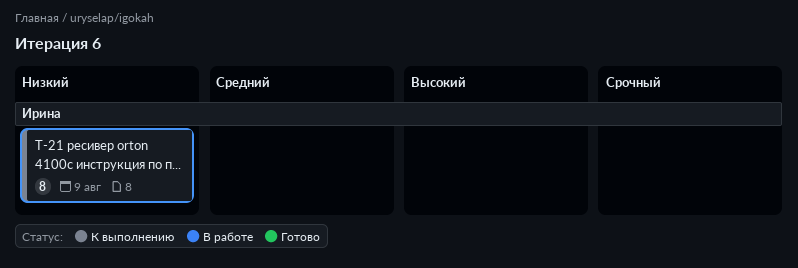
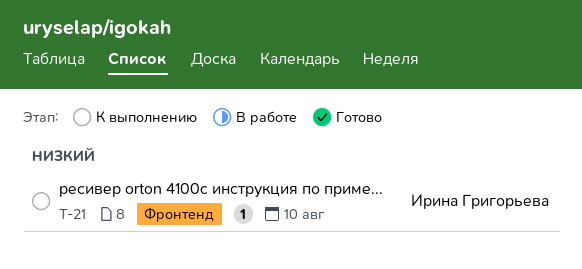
T-21, estimate: 8 -> 1
T-21, due: Aug 9 -> Aug 10

